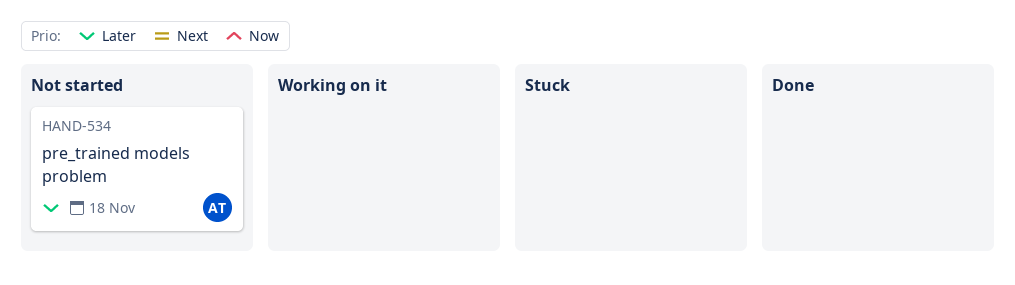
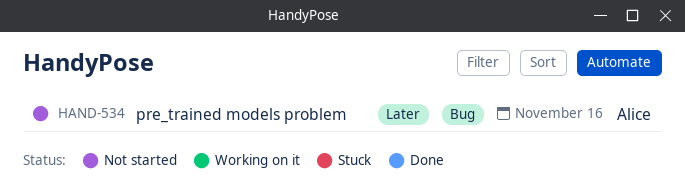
HAND-534, due: Nov 18 -> Nov 16

